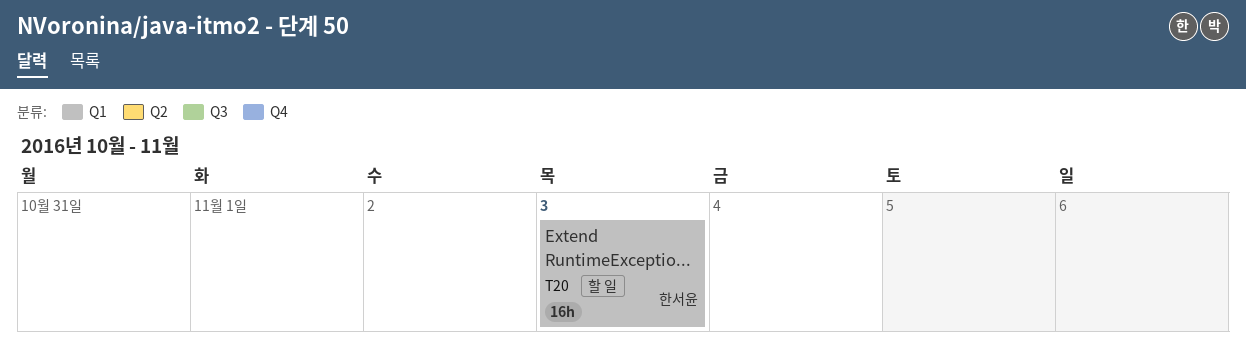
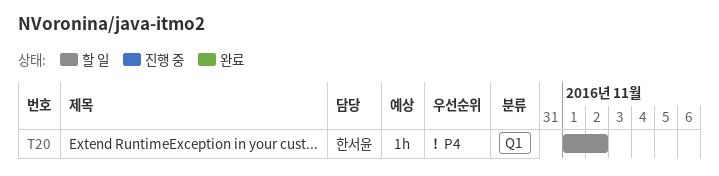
T20, estimate: 16h -> 1h
T20, due: Nov 3 -> Nov 2

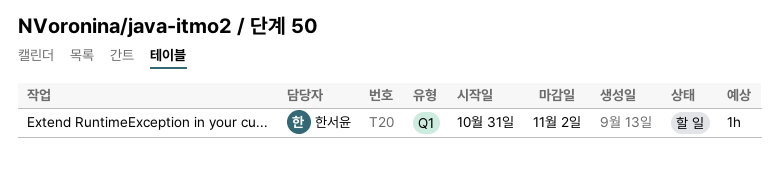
T20, start: Nov 1 -> Oct 31

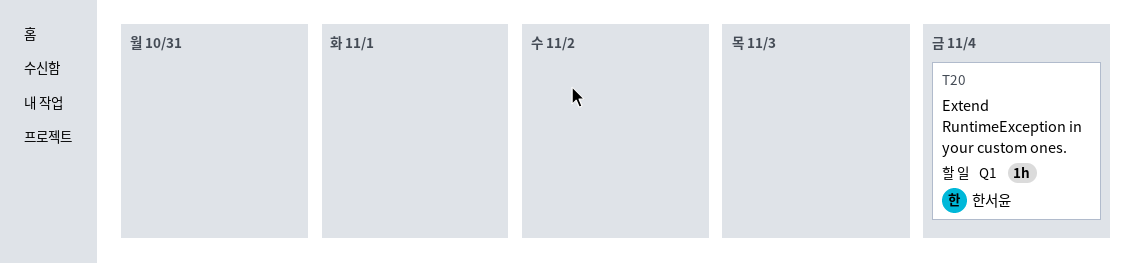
T20, due: Nov 2 -> Nov 4

